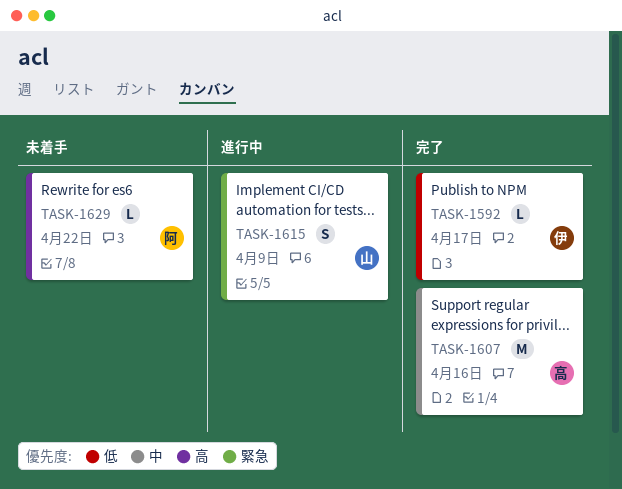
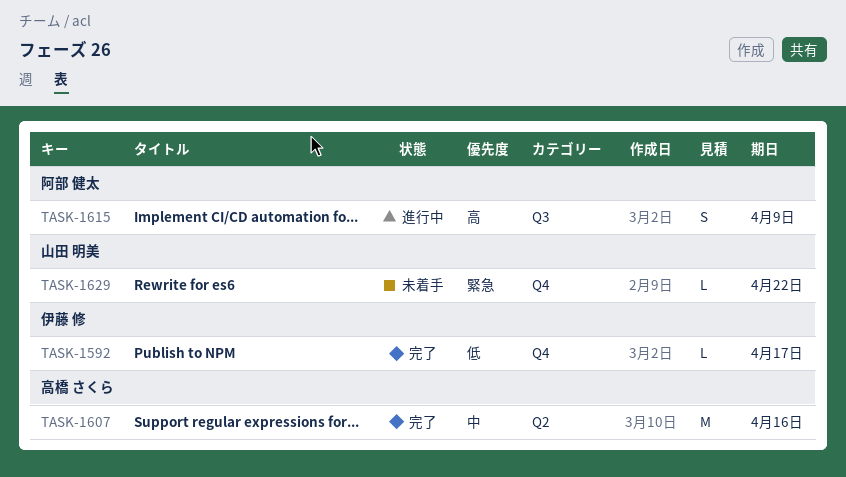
TASK-1615, owner: 山田 明美 -> 阿部 健太
TASK-1615, priority: 緊急 -> 高
TASK-1629, owner: 阿部 健太 -> 山田 明美
TASK-1629, priority: 高 -> 緊急

